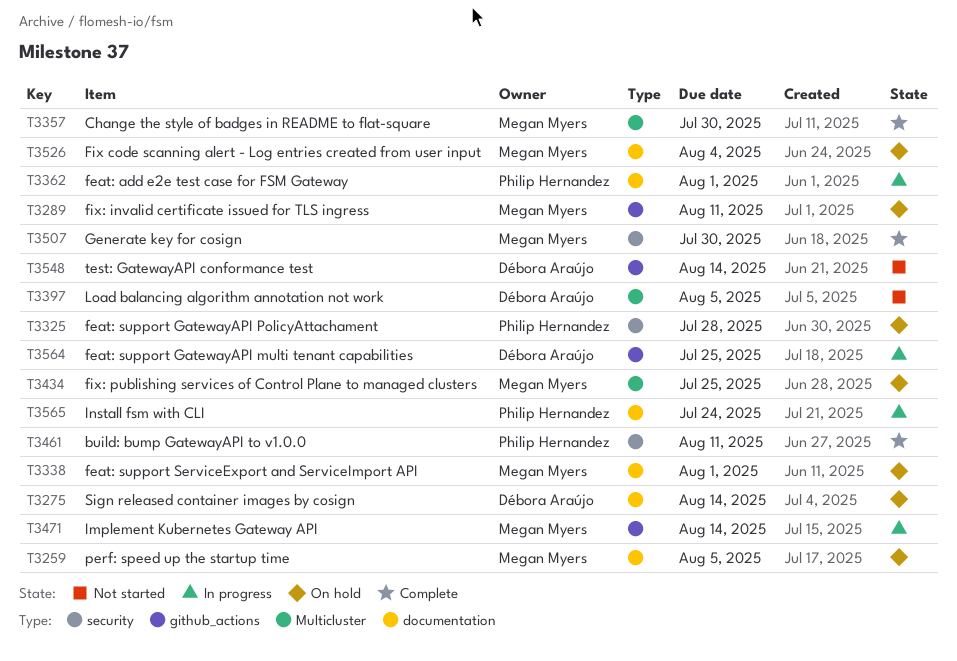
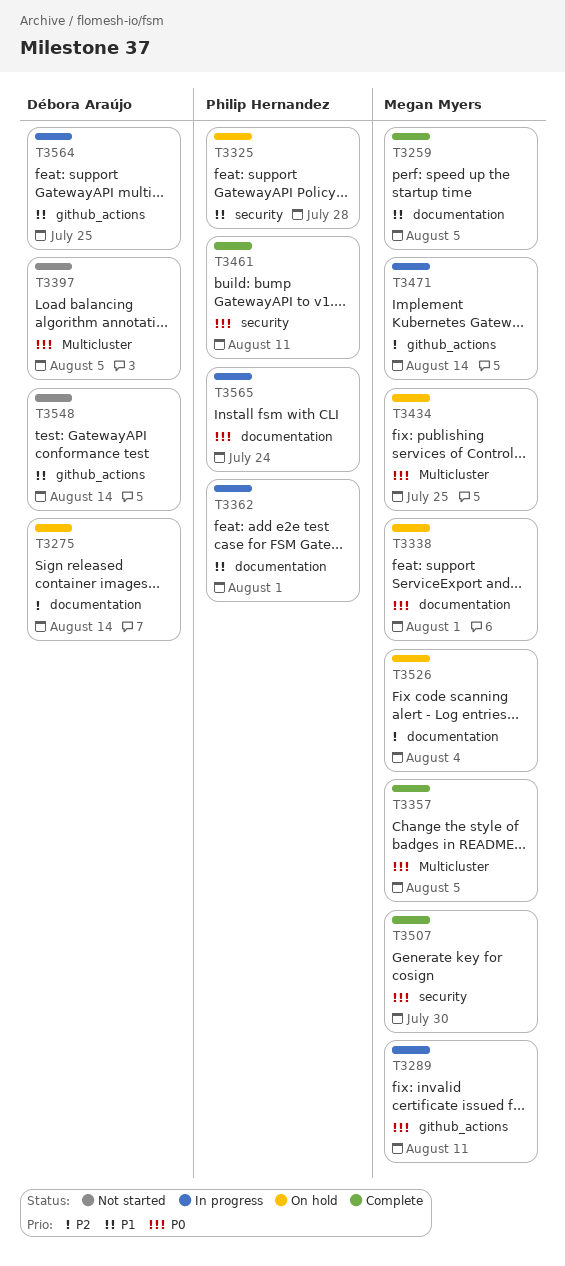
T3259, status: On hold -> Complete
T3289, status: On hold -> In progress
T3357, due: Jul 30 -> Aug 5

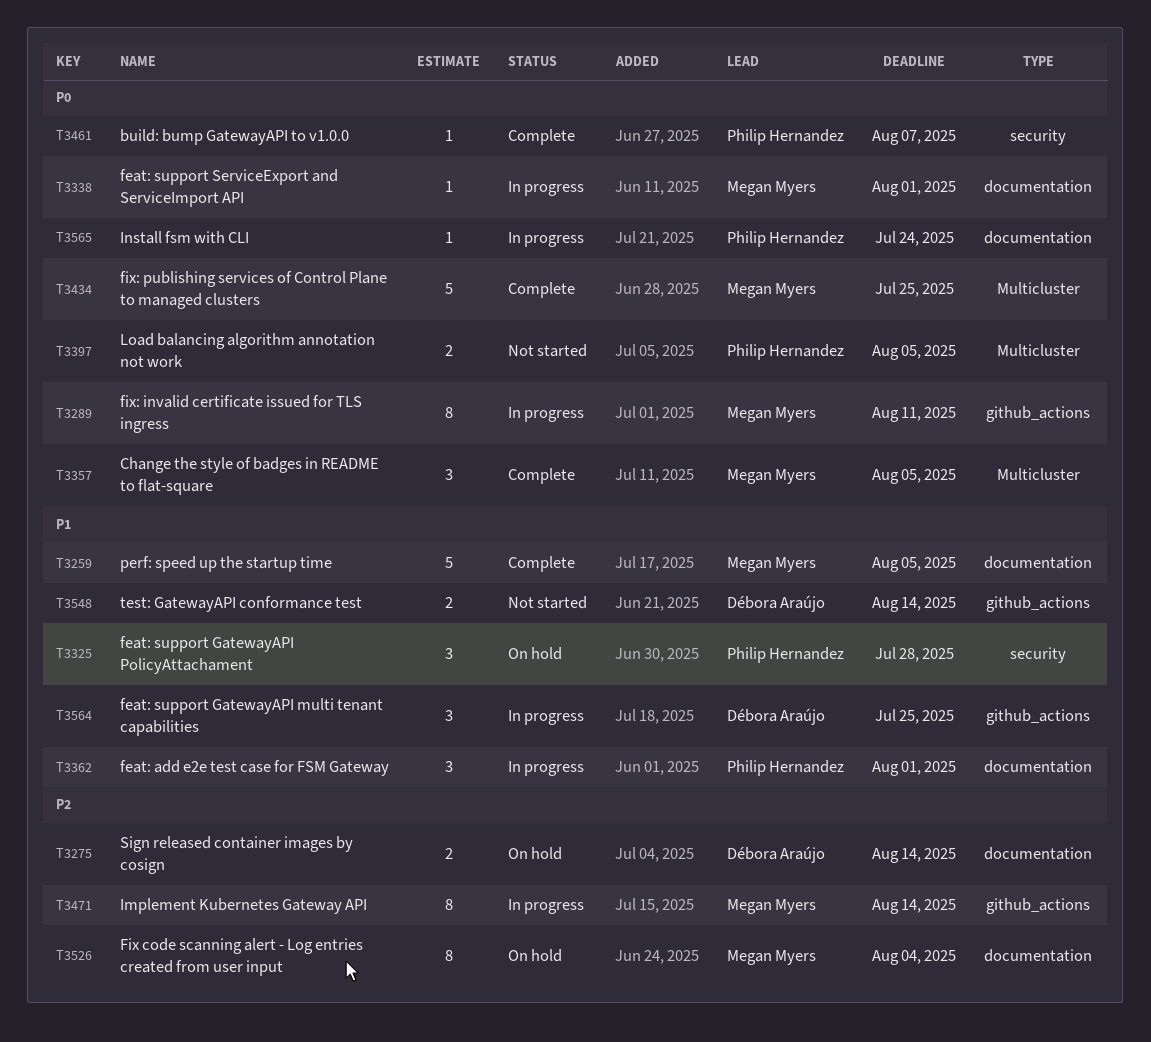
T3338, status: On hold -> In progress
T3397, owner: Débora Araújo -> Philip Hernandez
T3434, status: On hold -> Complete
T3461, due: Aug 11 -> Aug 7
T3507: present -> none

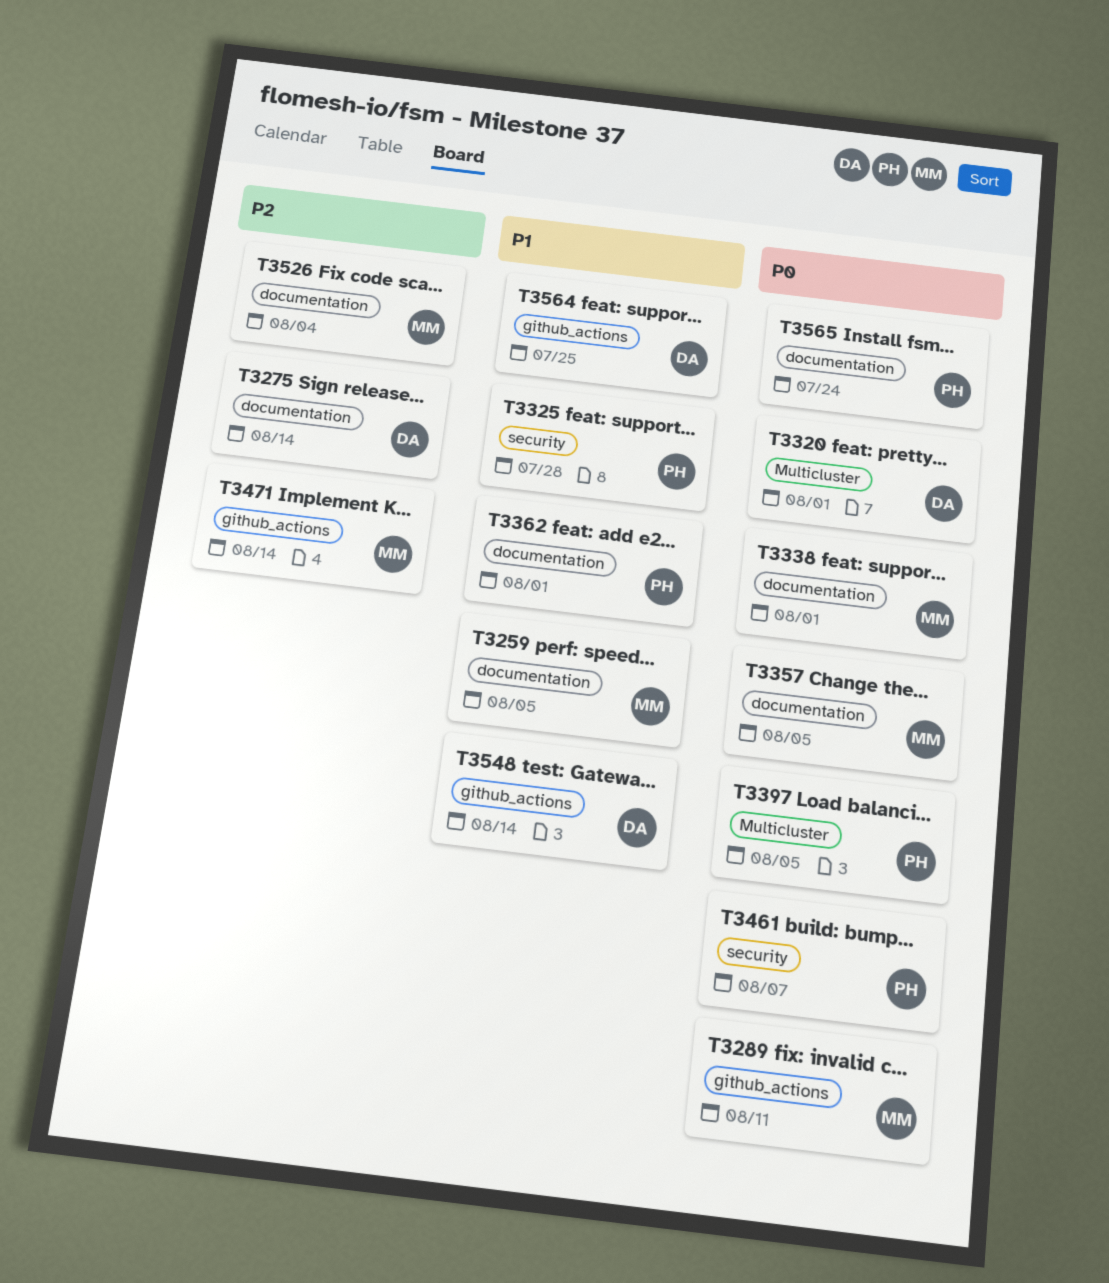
T3320: none -> present
T3357, label: Multicluster -> documentation
T3434: present -> none

